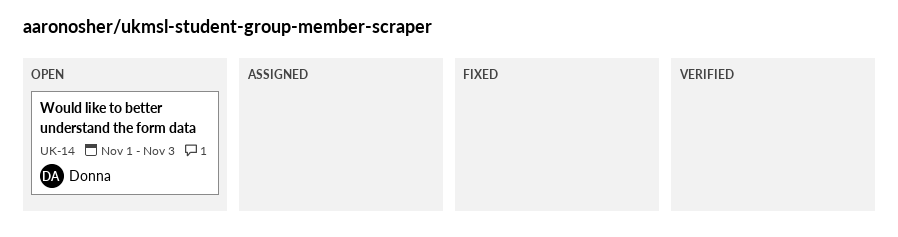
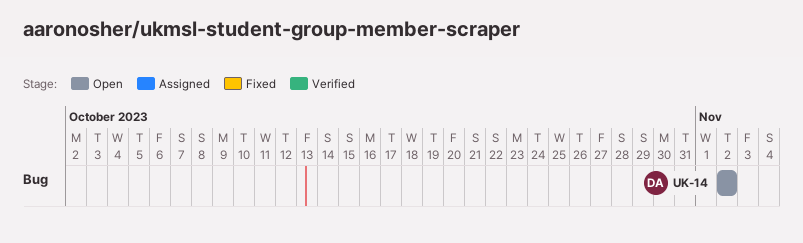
UK-14, start: Nov 1 -> Nov 2
UK-14, due: Nov 3 -> Nov 2

